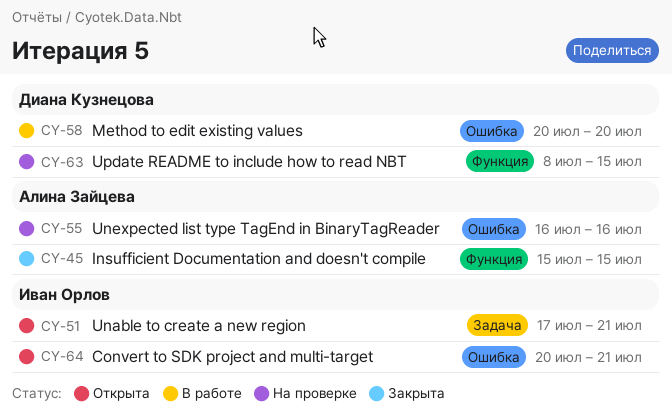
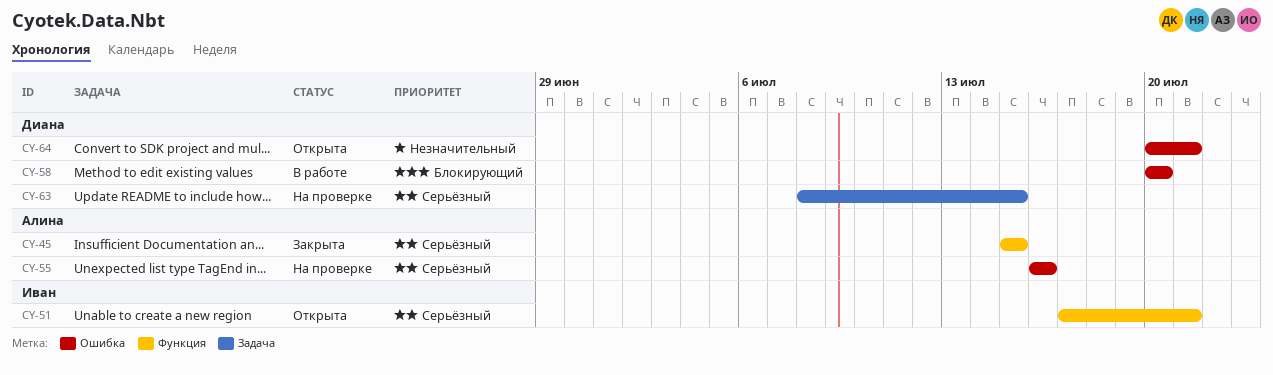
CY-51, label: Задача -> Функция
CY-63, label: Функция -> Задача
CY-64, owner: Иван Орлов -> Диана Кузнецова

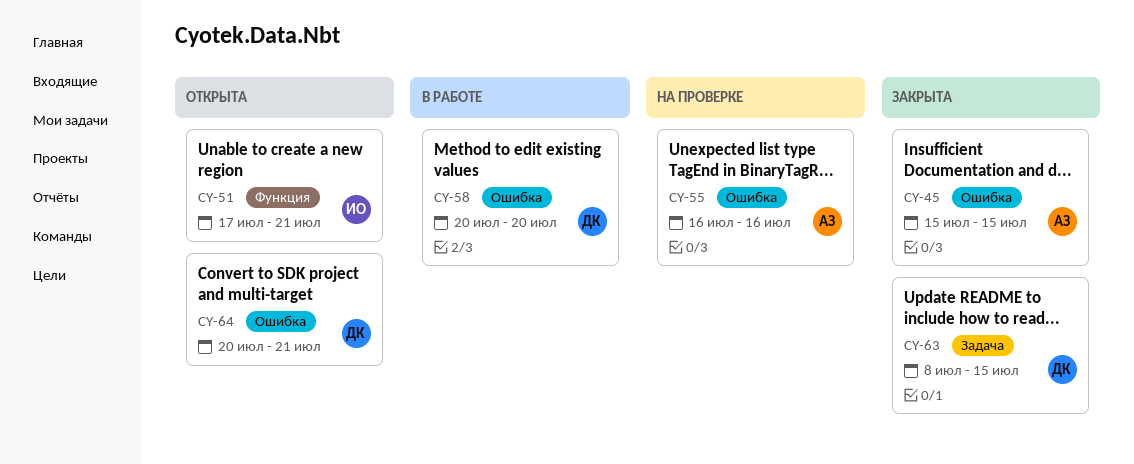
CY-45, label: Функция -> Ошибка
CY-63, status: На проверке -> Закрыта

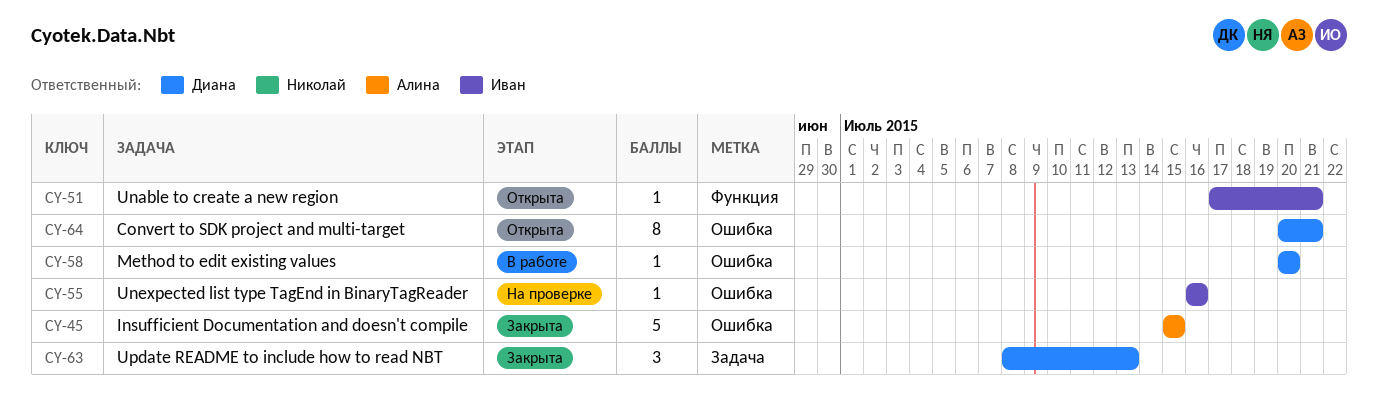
CY-55, owner: Алина -> Иван
CY-63, due: Jul 15 -> Jul 13

